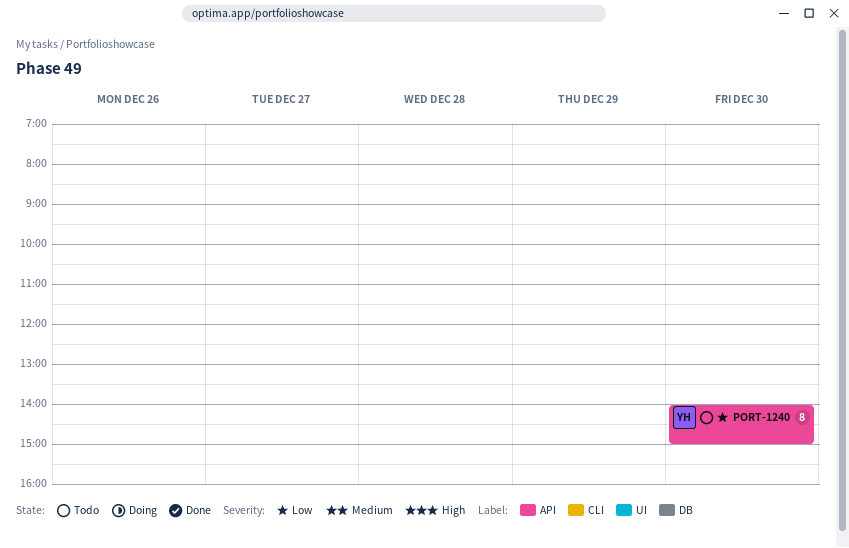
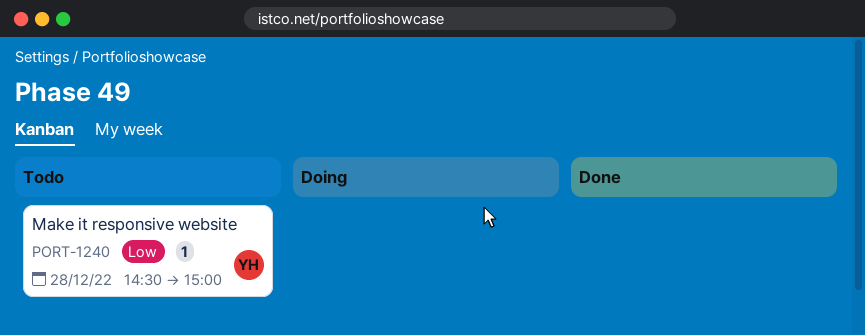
PORT-1240, estimate: 8 -> 1
PORT-1240, day: Dec 30 -> Dec 28
PORT-1240, begins: 14:00 -> 14:30

